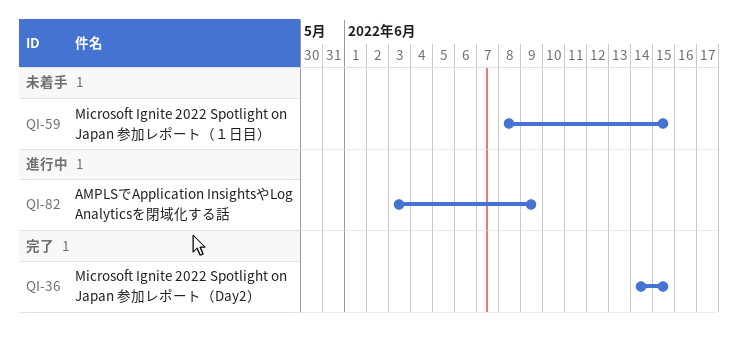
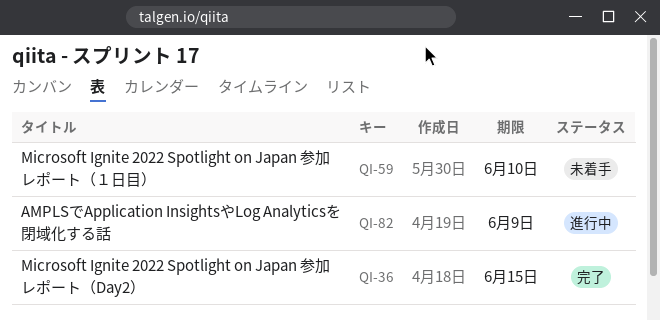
QI-59, due: Jun 15 -> Jun 10

